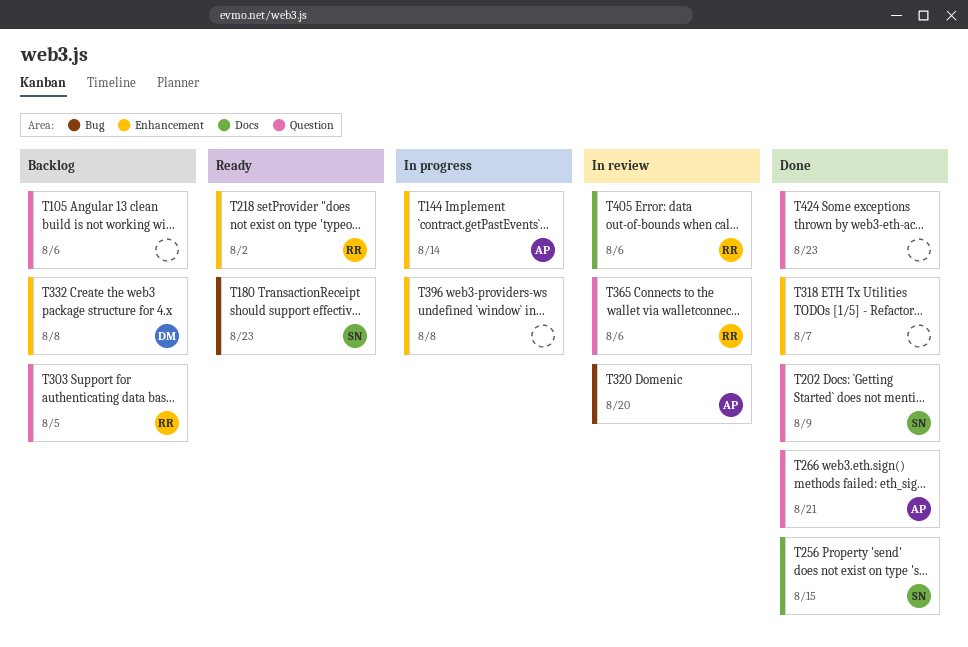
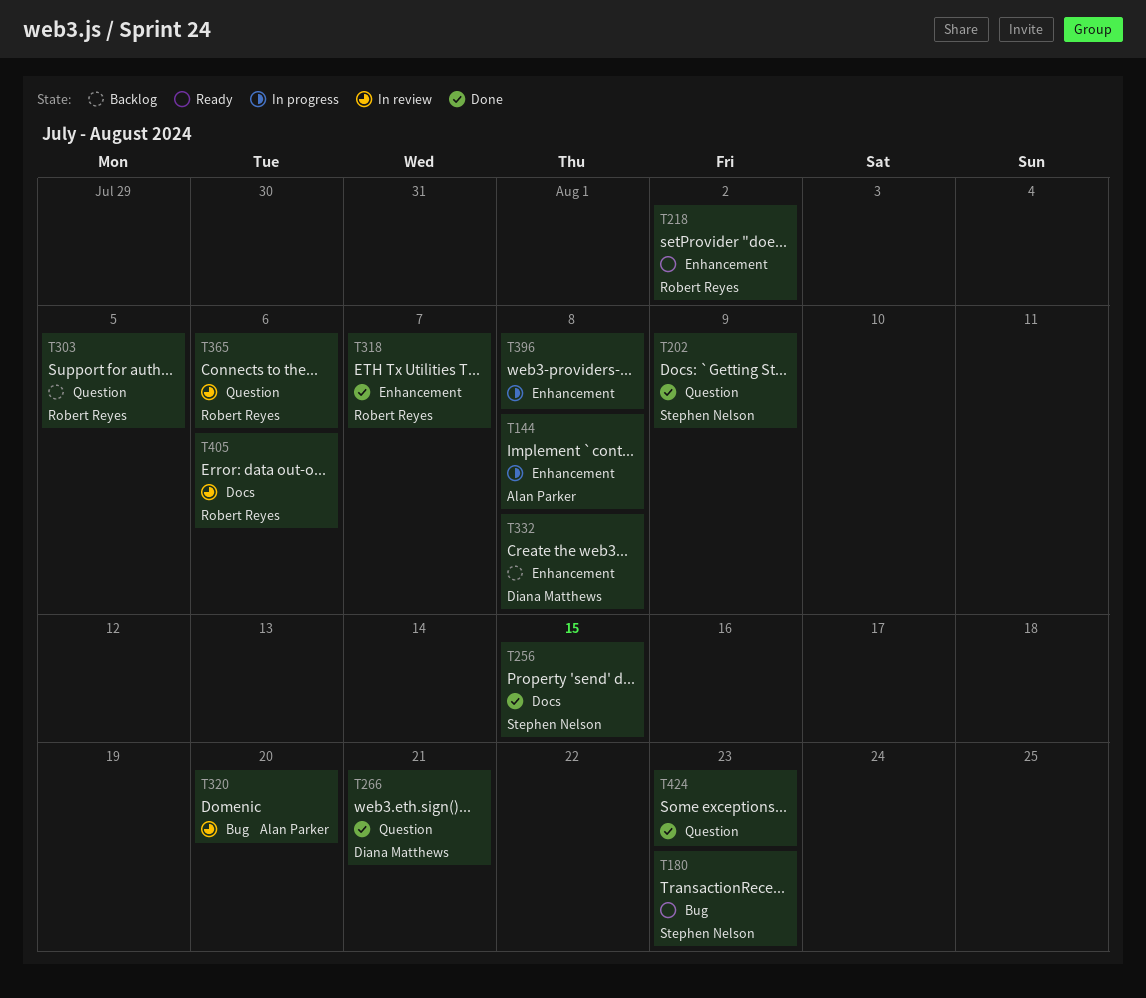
T105: present -> none
T144, due: Aug 14 -> Aug 8
T266, owner: Alan Parker -> Diana Matthews
T318, owner: none -> Robert Reyes

